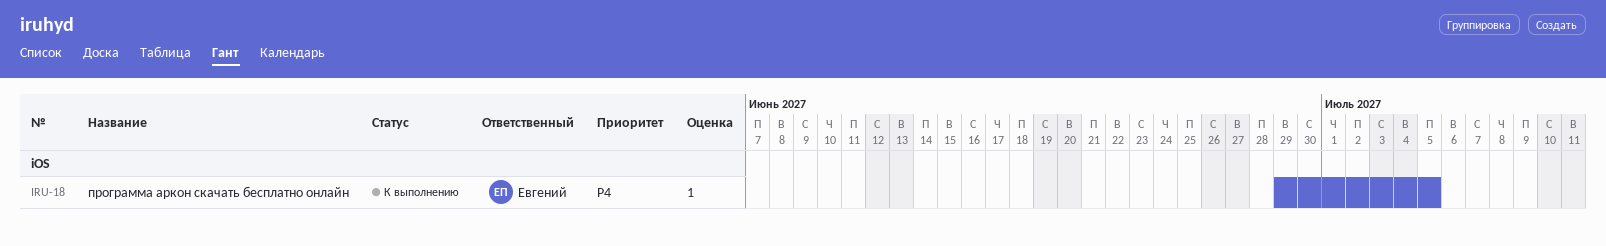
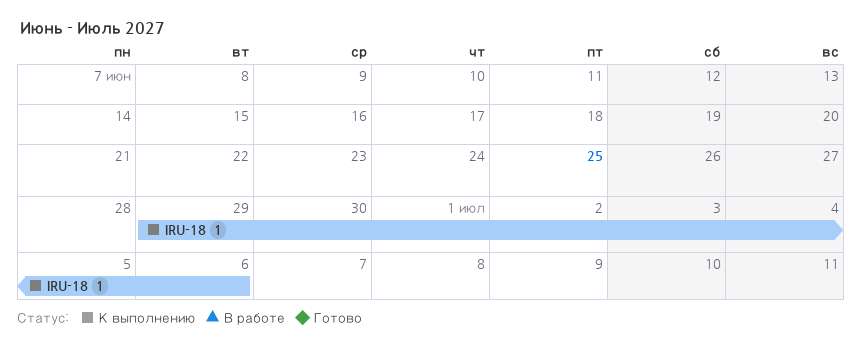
IRU-18, due: Jul 5 -> Jul 6

